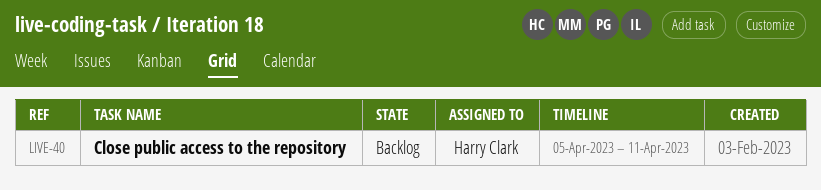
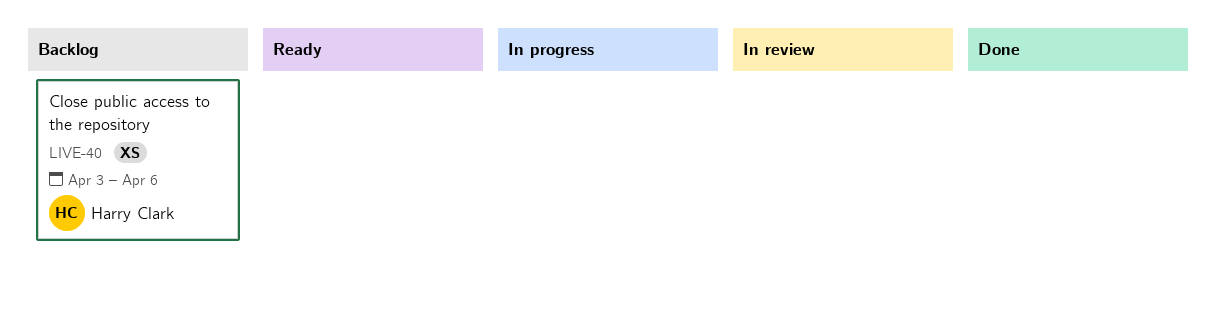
LIVE-40, start: Apr 5 -> Apr 3
LIVE-40, due: Apr 11 -> Apr 6

